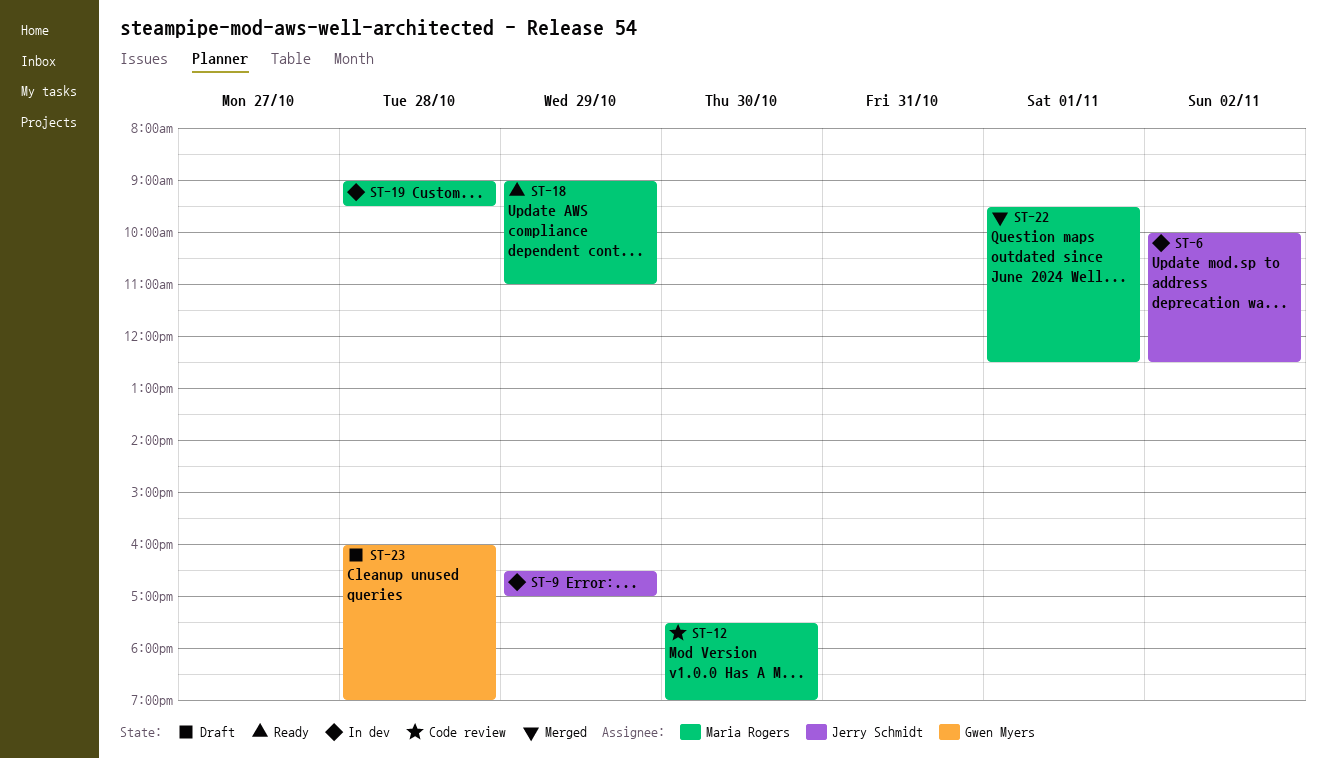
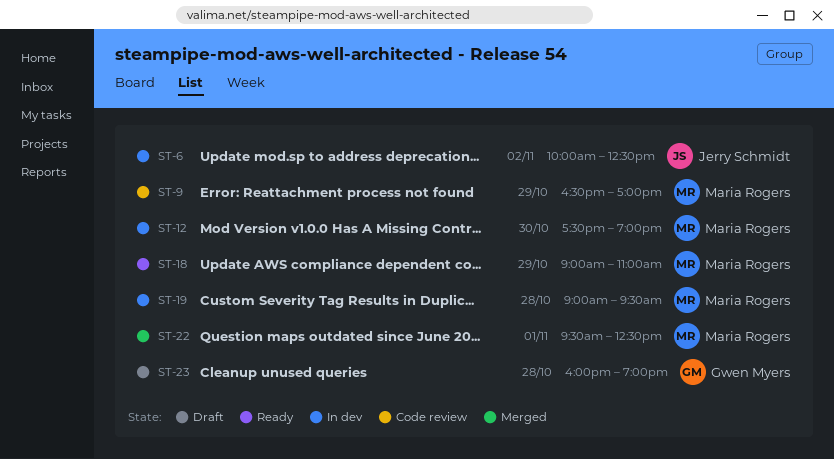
ST-9, status: In dev -> Code review
ST-9, owner: Jerry Schmidt -> Maria Rogers
ST-12, status: Code review -> In dev

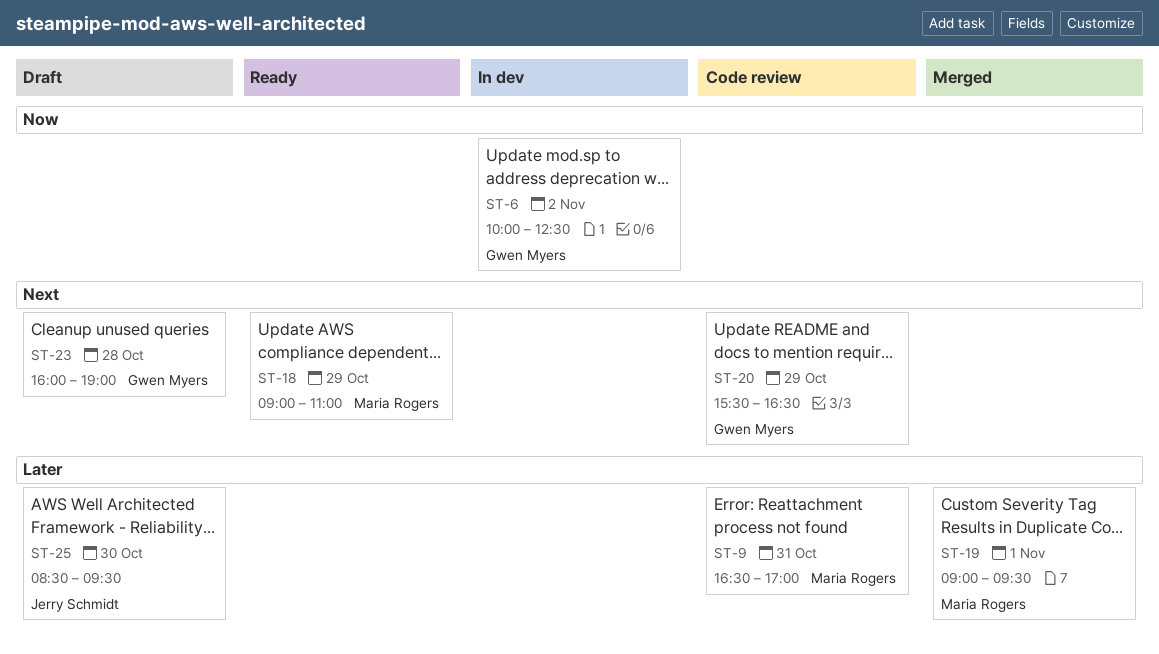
ST-6, owner: Jerry Schmidt -> Gwen Myers
ST-9, day: Oct 29 -> Oct 31
ST-12: present -> none
ST-19, status: In dev -> Merged
ST-19, day: Oct 28 -> Nov 1
ST-20: none -> present
ST-22: present -> none
ST-25: none -> present

